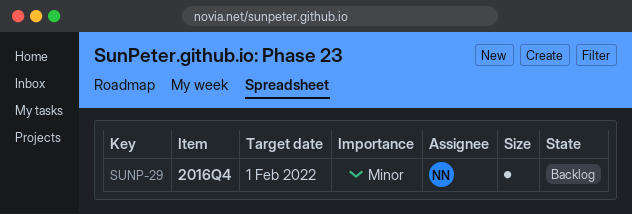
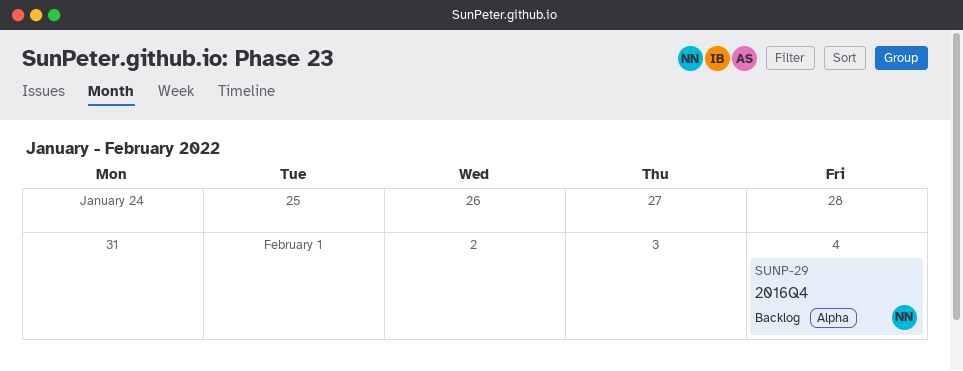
SUNP-29, due: Feb 1 -> Feb 4

